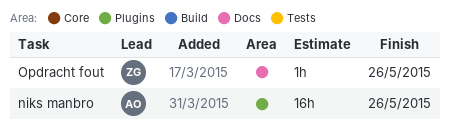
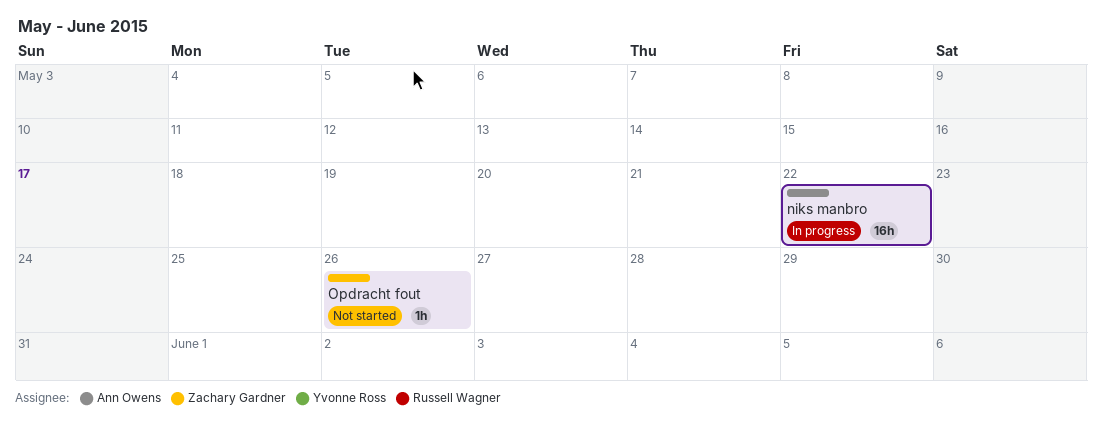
niks manbro, due: May 26 -> May 22

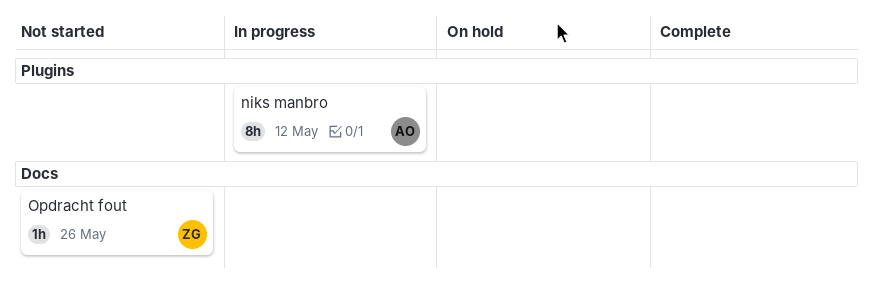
niks manbro, estimate: 16h -> 8h
niks manbro, due: May 22 -> May 12

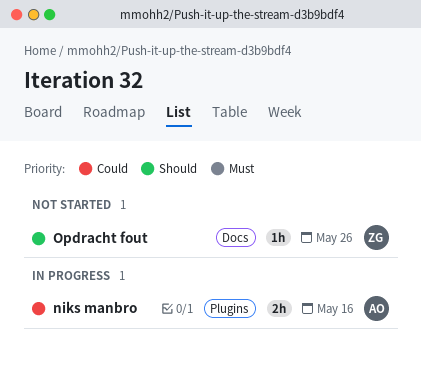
niks manbro, estimate: 8h -> 2h
niks manbro, due: May 12 -> May 16

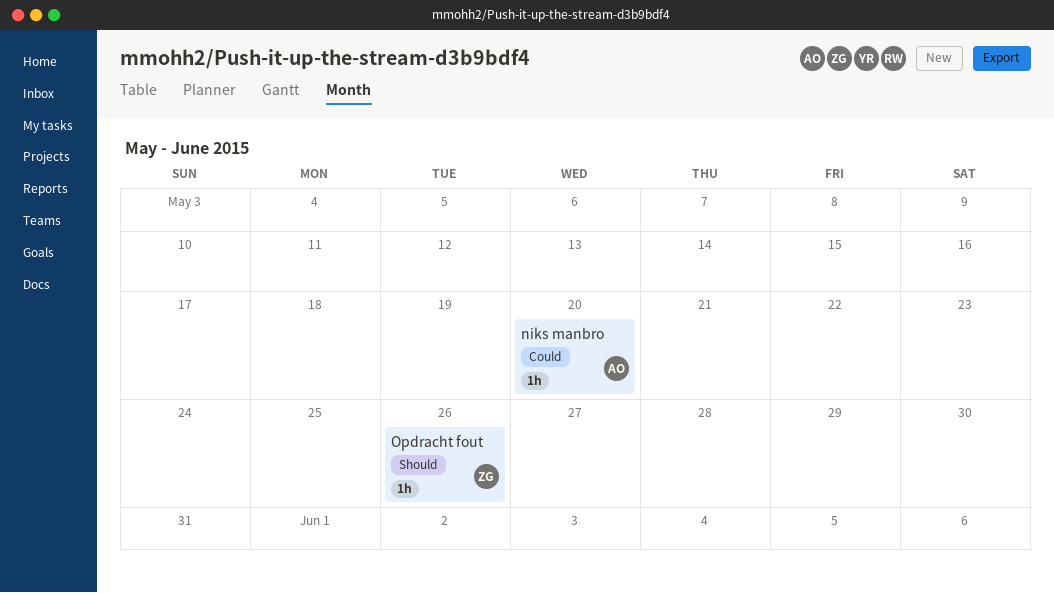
niks manbro, estimate: 2h -> 1h
niks manbro, due: May 16 -> May 20

